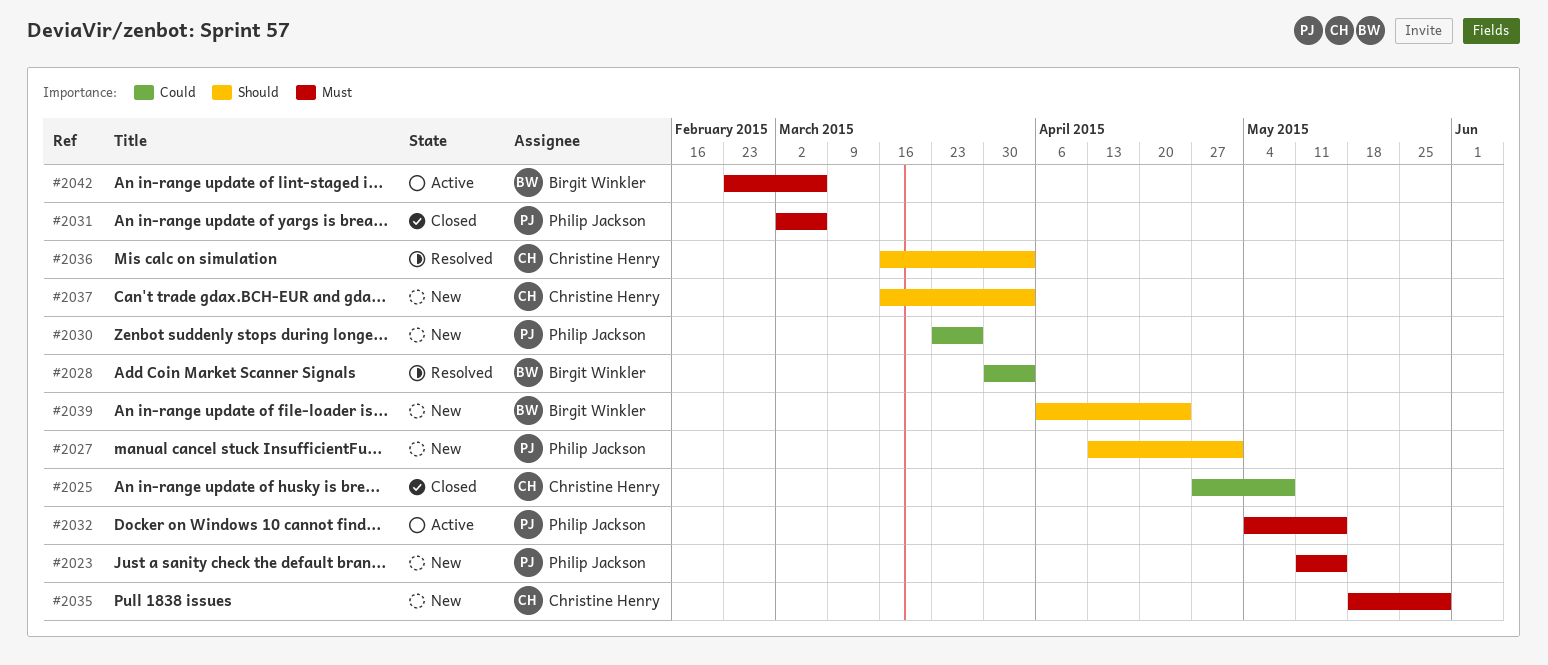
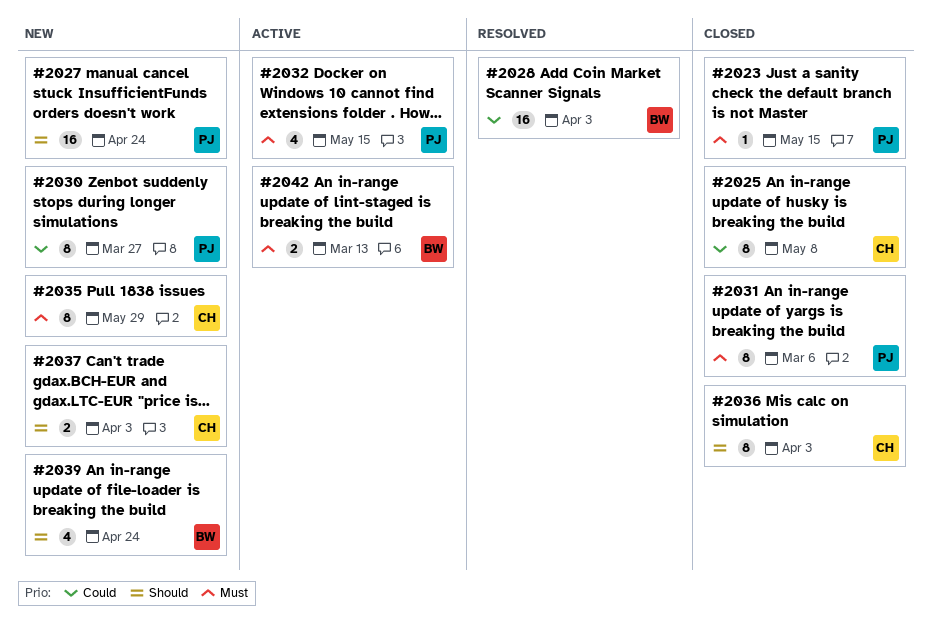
#2023, status: New -> Closed
#2027, due: May 1 -> Apr 24
#2036, status: Resolved -> Closed
#2042, due: Mar 6 -> Mar 13

